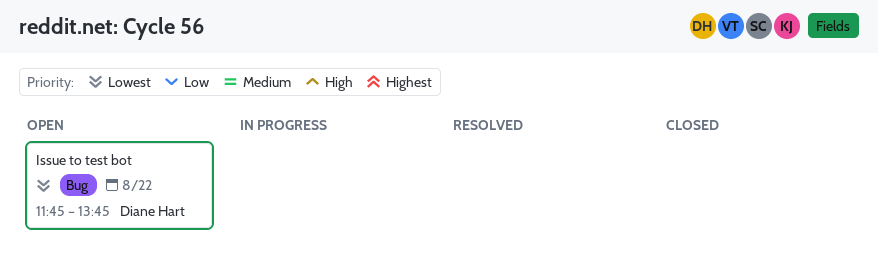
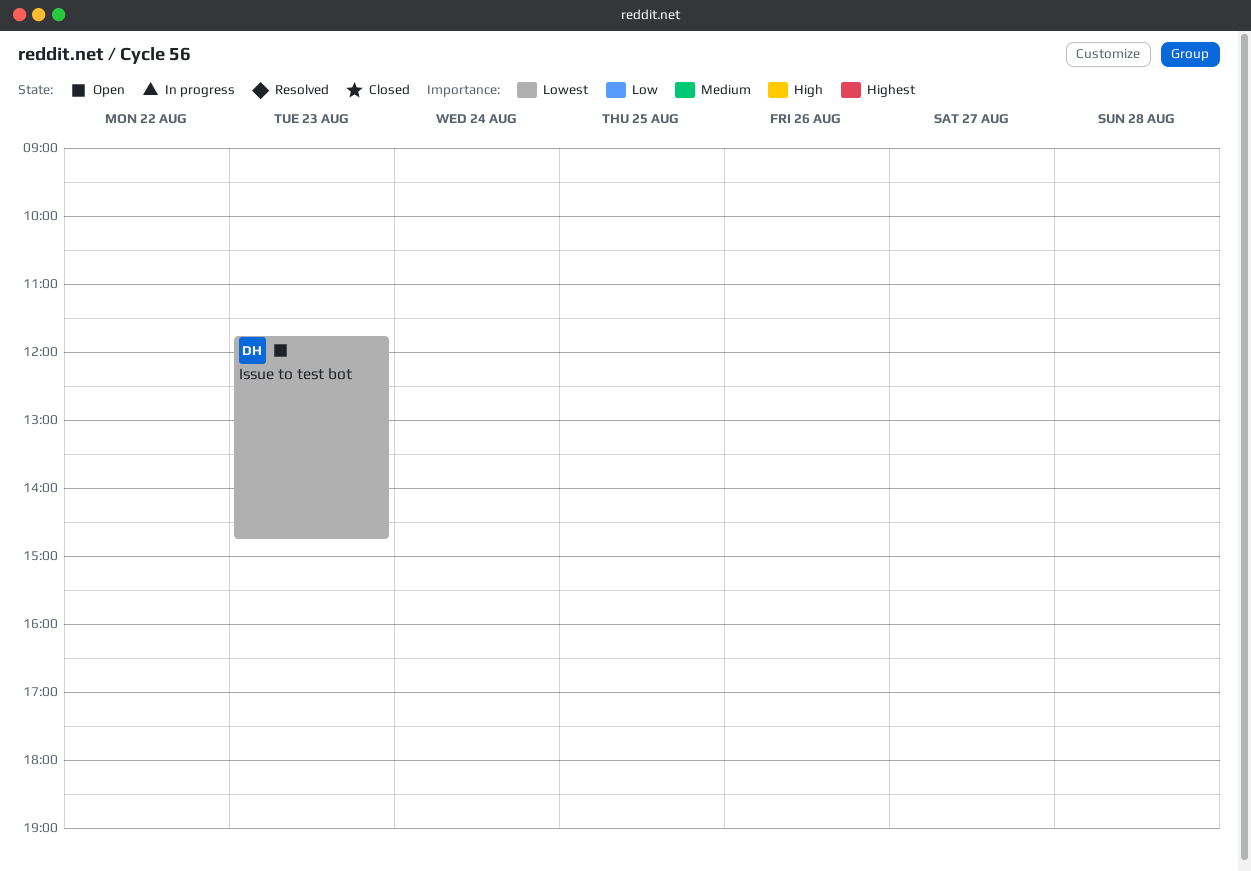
Issue to test bot, day: Aug 22 -> Aug 23
Issue to test bot, ends: 13:45 -> 14:45

